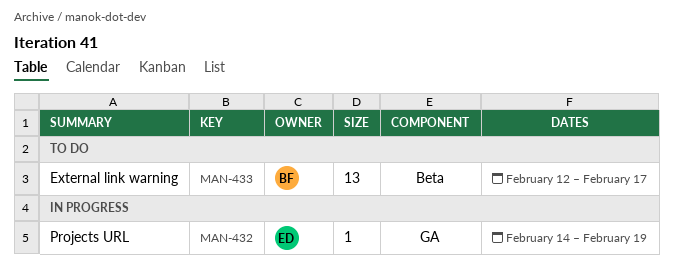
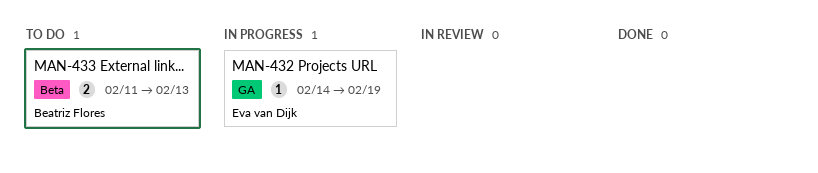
MAN-433, estimate: 13 -> 2
MAN-433, start: Feb 12 -> Feb 11
MAN-433, due: Feb 17 -> Feb 13

